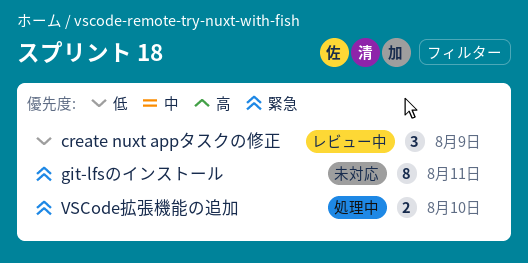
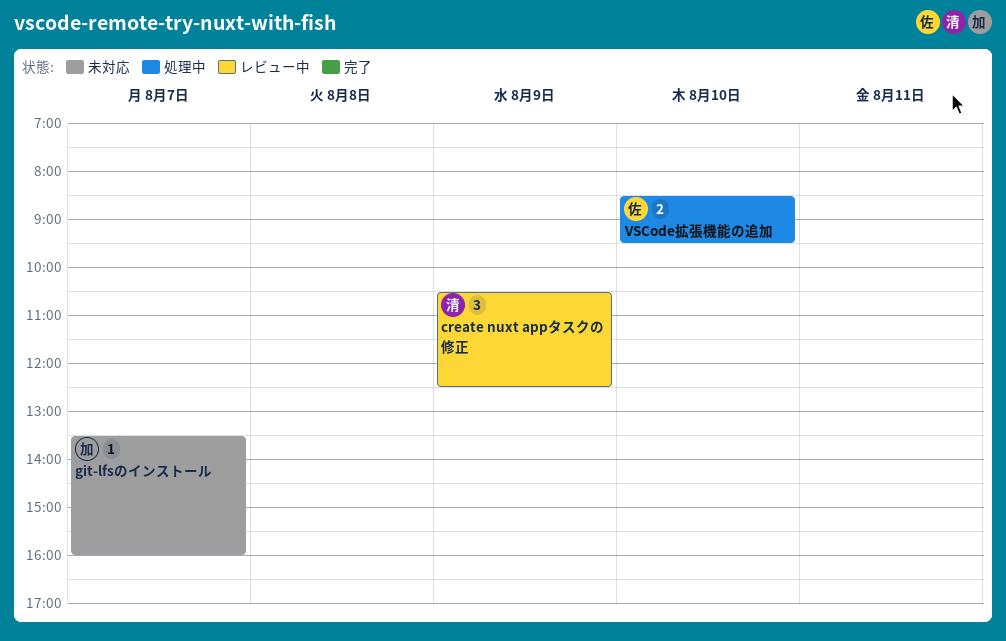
git-lfsのインストール, estimate: 8 -> 1
git-lfsのインストール, day: Aug 11 -> Aug 7

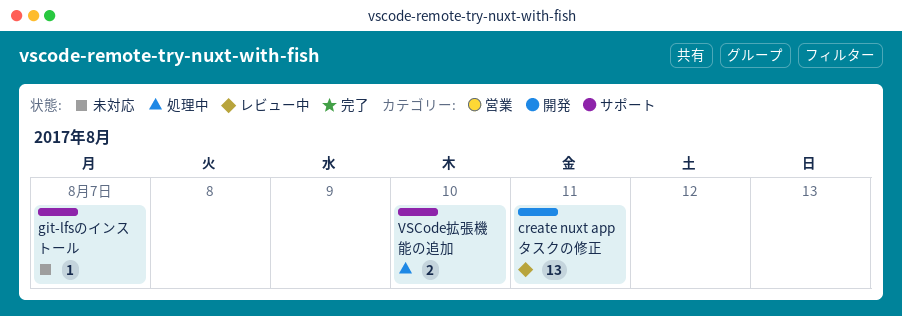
create nuxt appタスクの修正, estimate: 3 -> 13
create nuxt appタスクの修正, day: Aug 9 -> Aug 11

